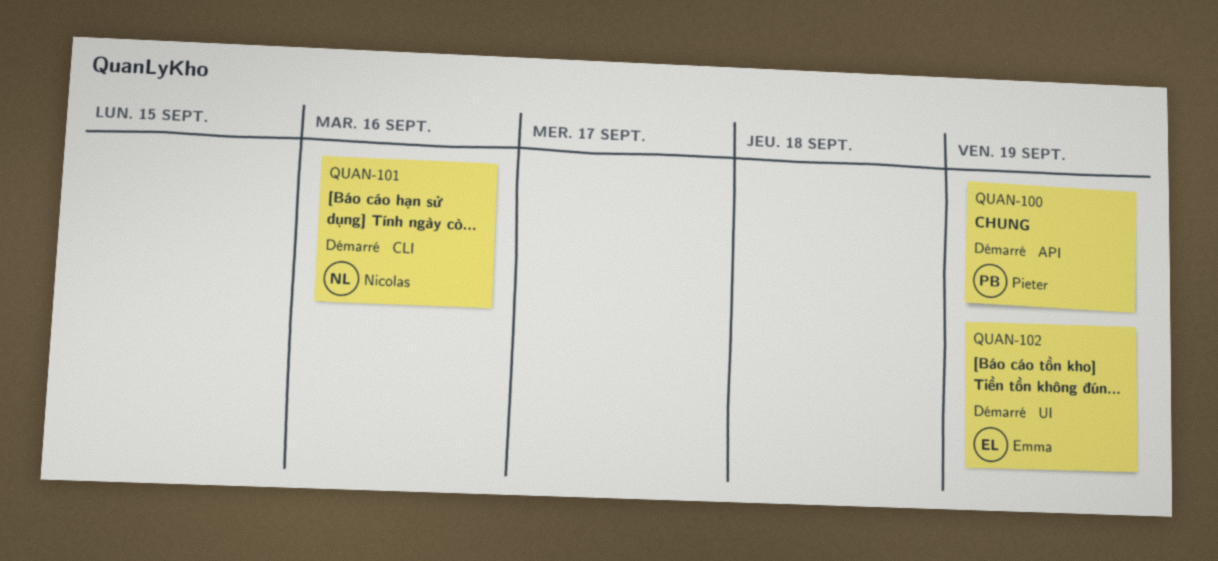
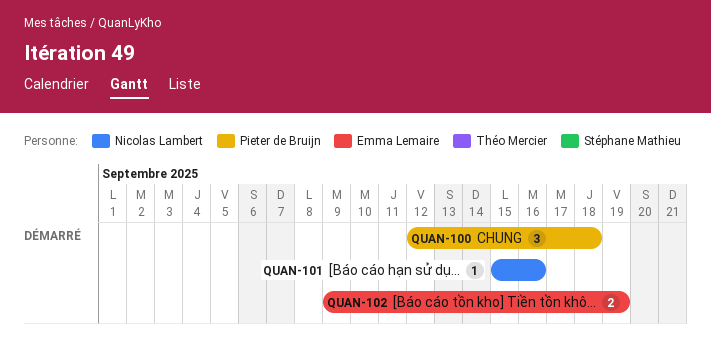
QUAN-100, due: Sep 19 -> Sep 18

